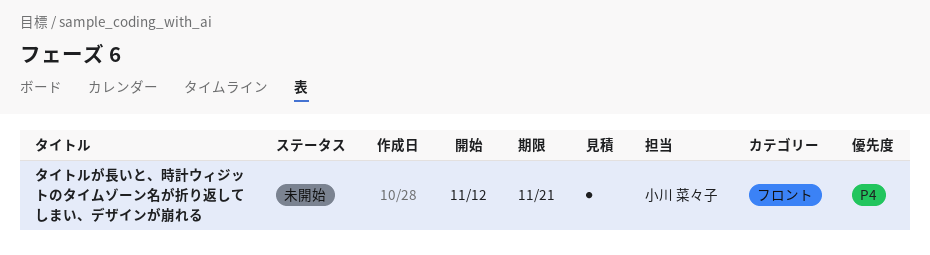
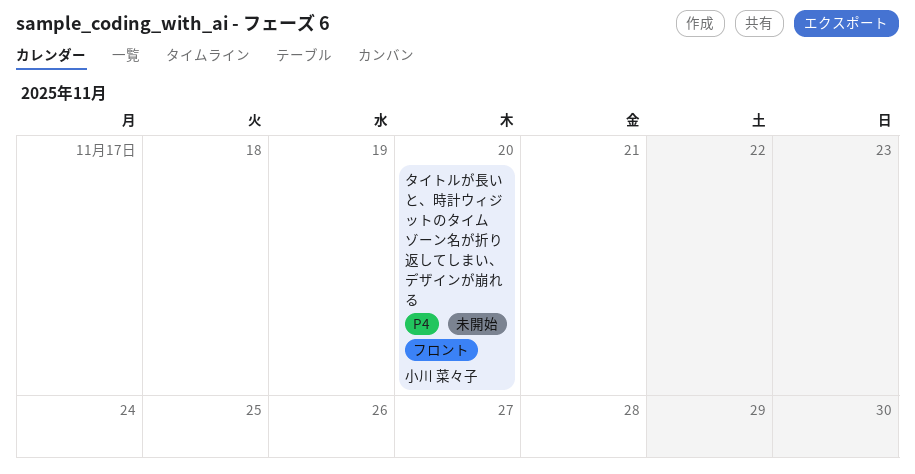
タイトルが長いと、時計ウィジットのタイムゾーン名が折り返してしまい、デザインが崩れる, due: Nov 21 -> Nov 20

